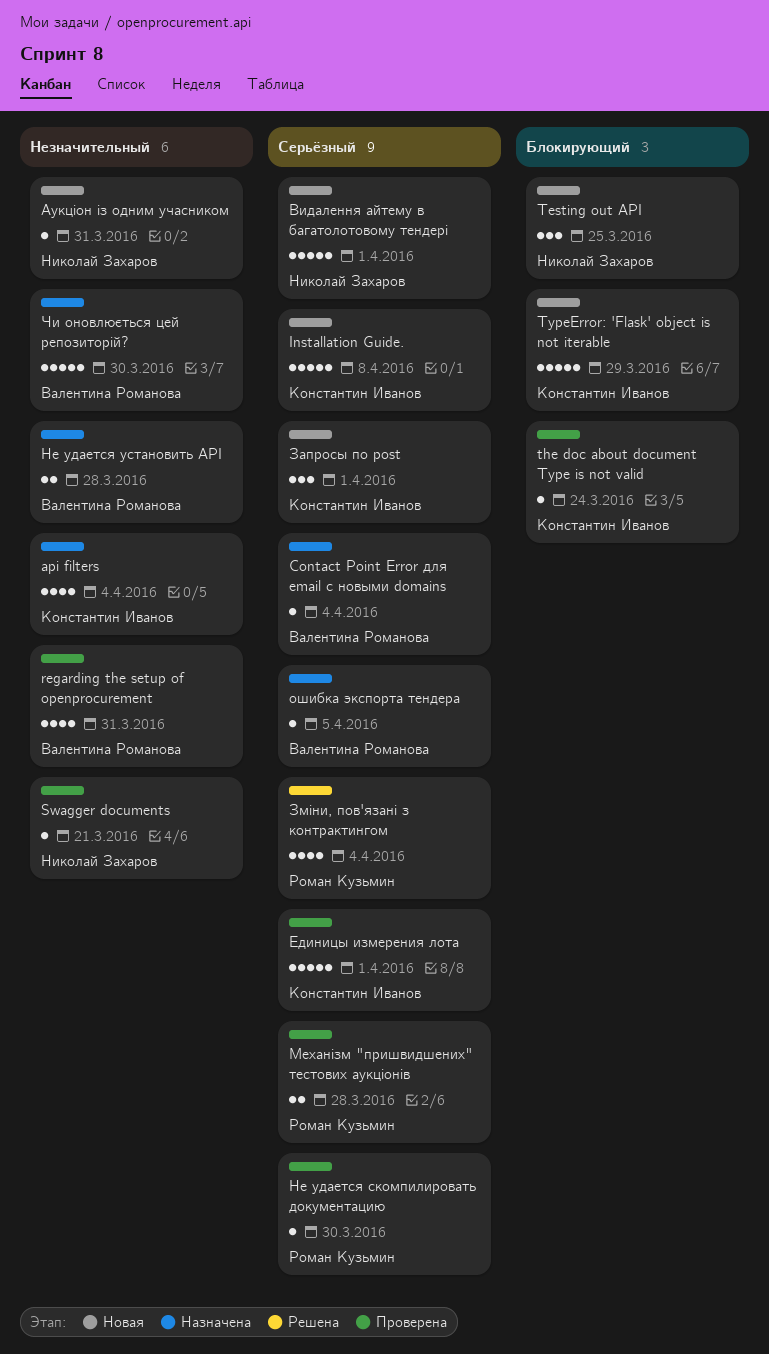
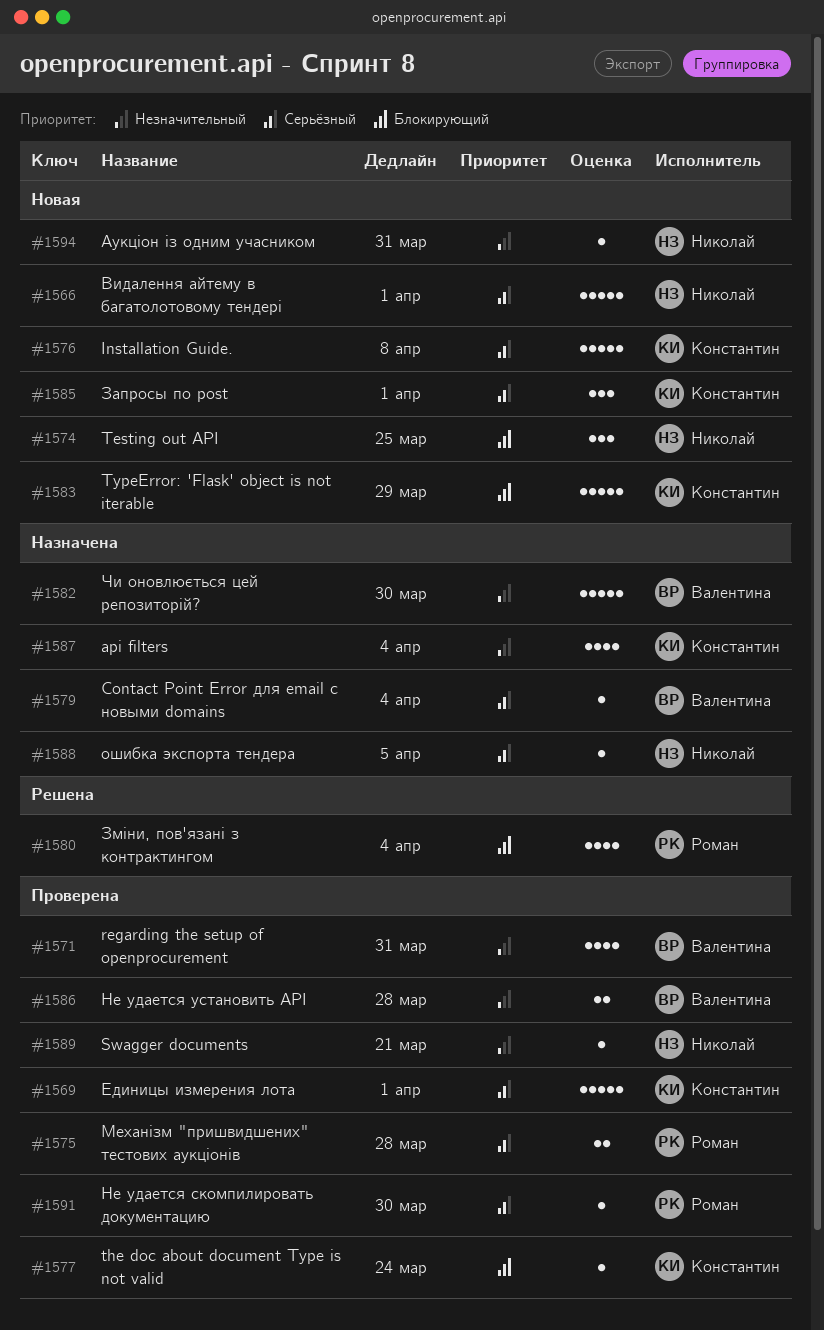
Зміни, пов'язані з контрактингом, priority: Серьёзный -> Блокирующий
Не удается установить API, status: Назначена -> Проверена
ошибка экспорта тендера, owner: Валентина Романова -> Николай Захаров

